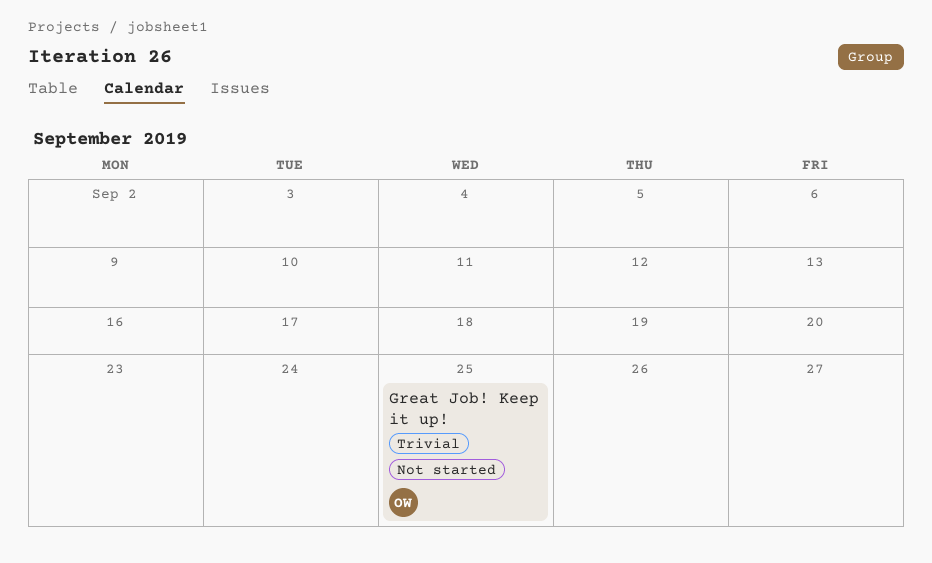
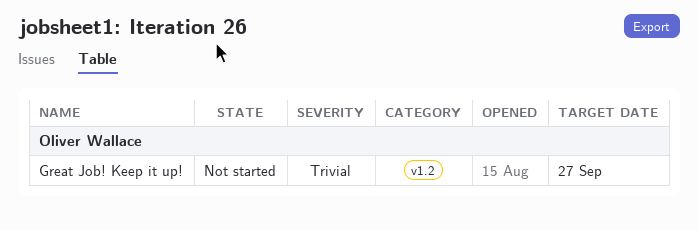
Great Job! Keep it up!, due: Sep 25 -> Sep 27

